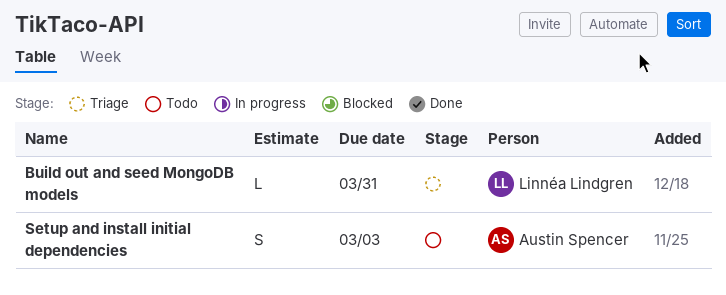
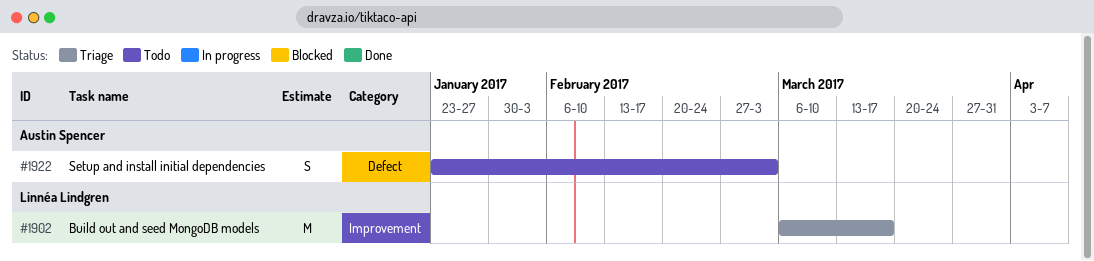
Build out and seed MongoDB models, estimate: L -> M
Build out and seed MongoDB models, due: Mar 31 -> Mar 17

